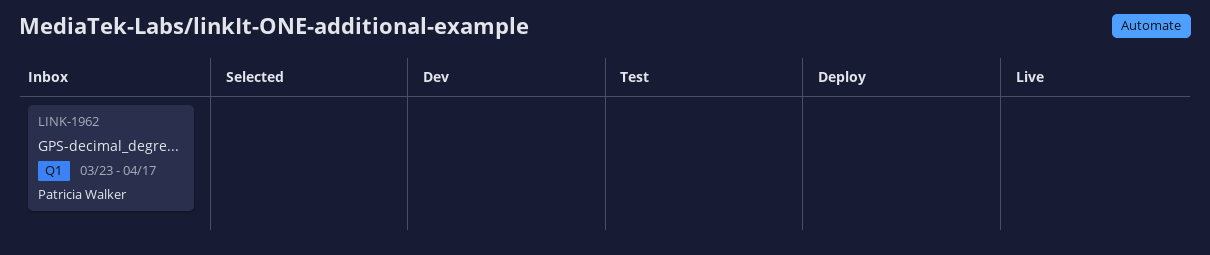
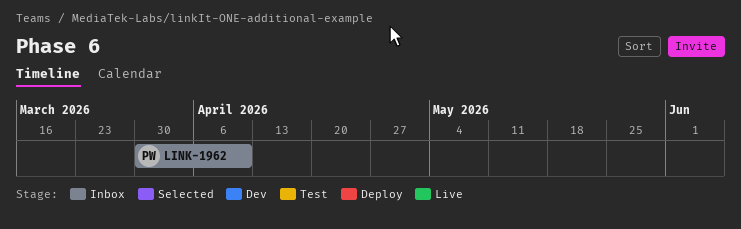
LINK-1962, start: Mar 23 -> Mar 30
LINK-1962, due: Apr 17 -> Apr 10

